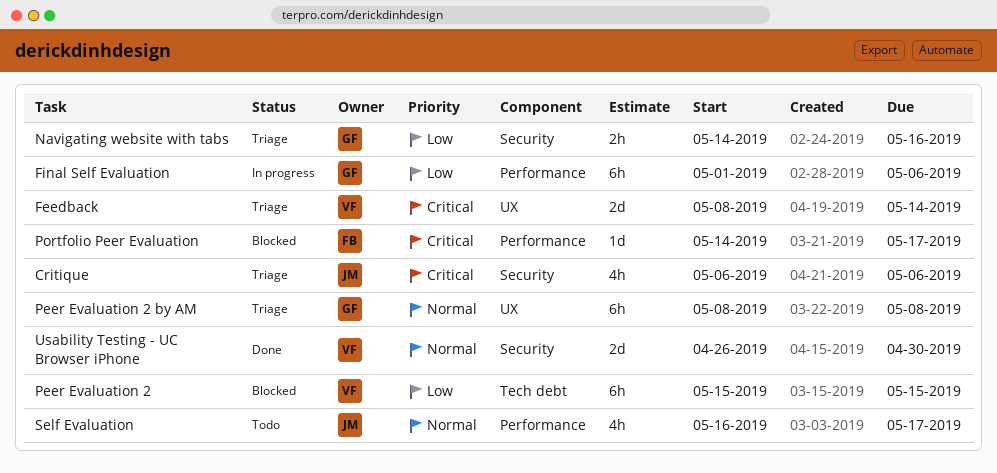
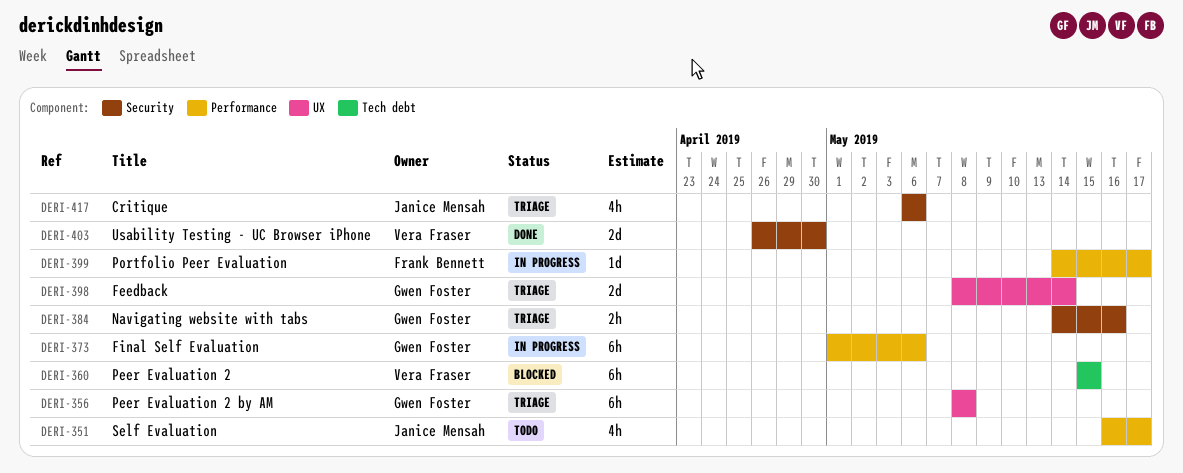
Feedback, owner: Vera Fraser -> Gwen Foster
Portfolio Peer Evaluation, status: Blocked -> In progress

